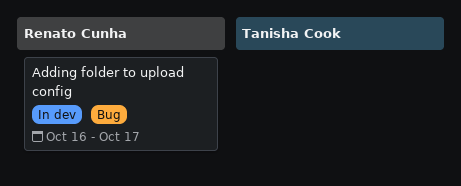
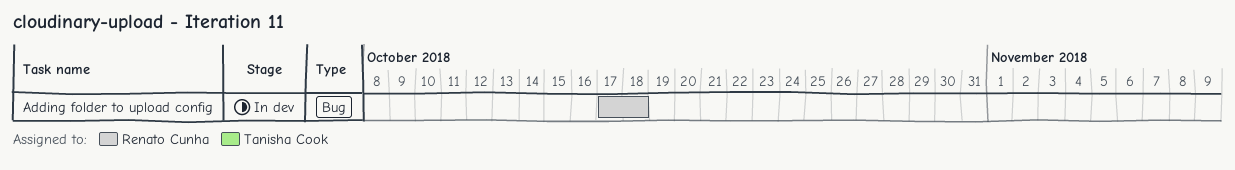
Adding folder to upload config, start: Oct 16 -> Oct 17
Adding folder to upload config, due: Oct 17 -> Oct 18

